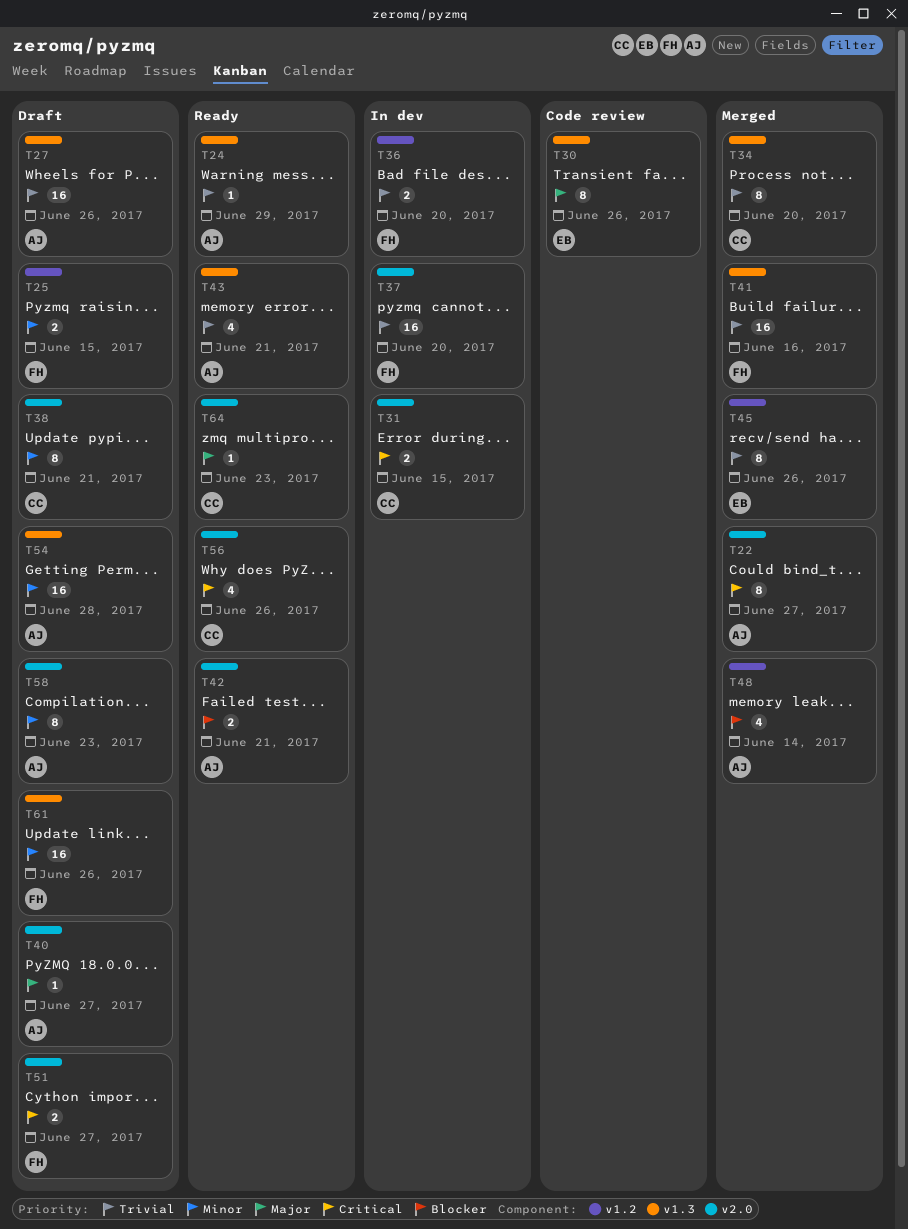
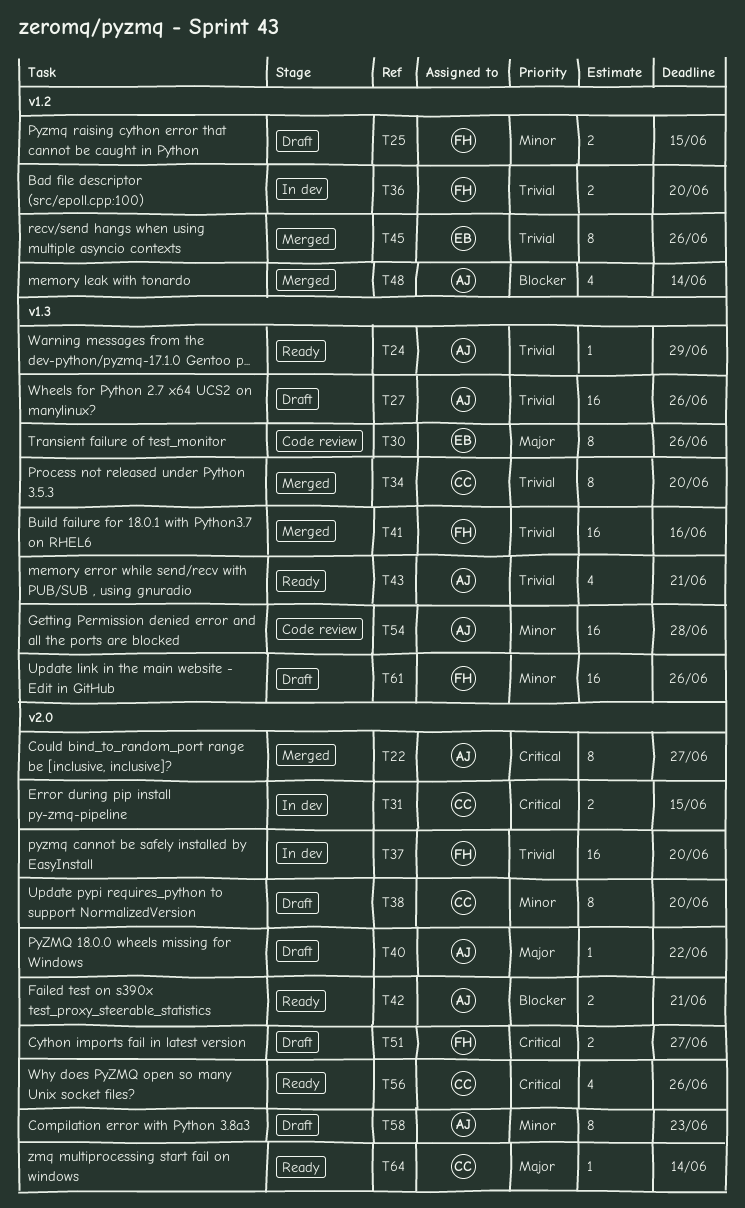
T38, due: Jun 21 -> Jun 20
T40, due: Jun 27 -> Jun 22
T54, status: Draft -> Code review
T64, due: Jun 23 -> Jun 14

